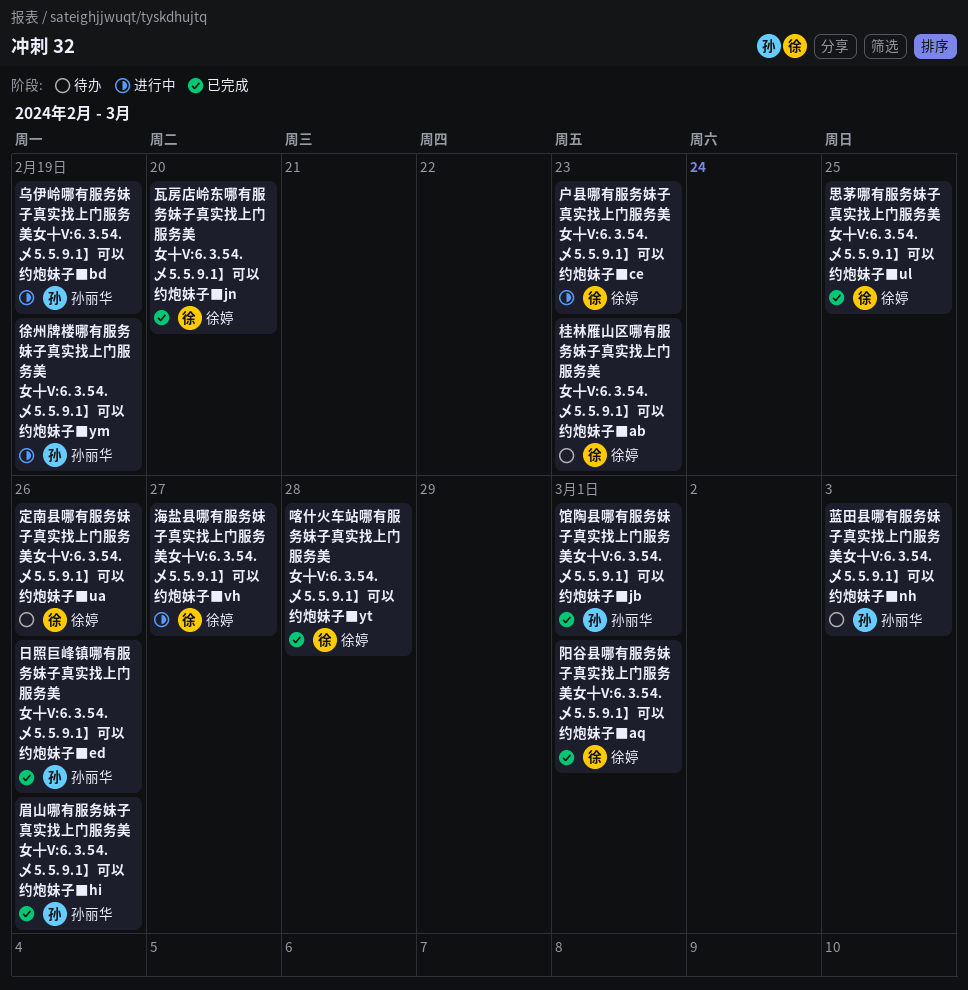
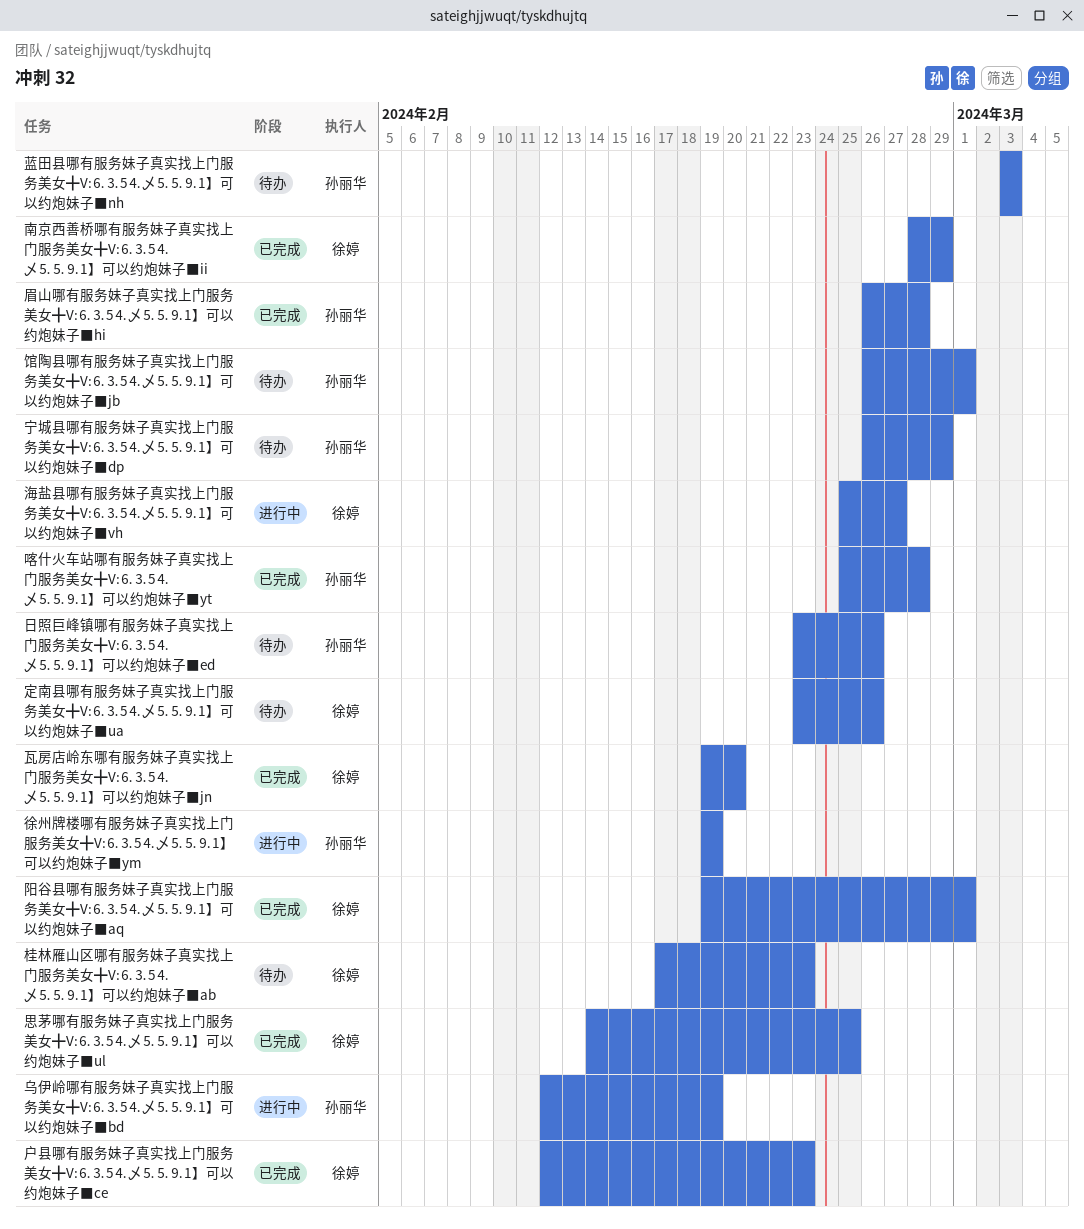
南京西善桥哪有服务妹子真实找上门服务美女╋V:⒍⒊5⒋乄⒌⒌⒐1】可以约炮妹子■ii: none -> present
喀什火车站哪有服务妹子真实找上门服务美女╋V:⒍⒊5⒋乄⒌⒌⒐1】可以约炮妹子■yt, owner: 徐婷 -> 孙丽华
宁城县哪有服务妹子真实找上门服务美女╋V:⒍⒊5⒋乄⒌⒌⒐1】可以约炮妹子■dp: none -> present
户县哪有服务妹子真实找上门服务美女╋V:⒍⒊5⒋乄⒌⒌⒐1】可以约炮妹子■ce, status: 进行中 -> 已完成
日照巨峰镇哪有服务妹子真实找上门服务美女╋V:⒍⒊5⒋乄⒌⒌⒐1】可以约炮妹子■ed, status: 已完成 -> 待办
眉山哪有服务妹子真实找上门服务美女╋V:⒍⒊5⒋乄⒌⒌⒐1】可以约炮妹子■hi, due: Feb 26 -> Feb 28
馆陶县哪有服务妹子真实找上门服务美女╋V:⒍⒊5⒋乄⒌⒌⒐1】可以约炮妹子■jb, status: 已完成 -> 待办

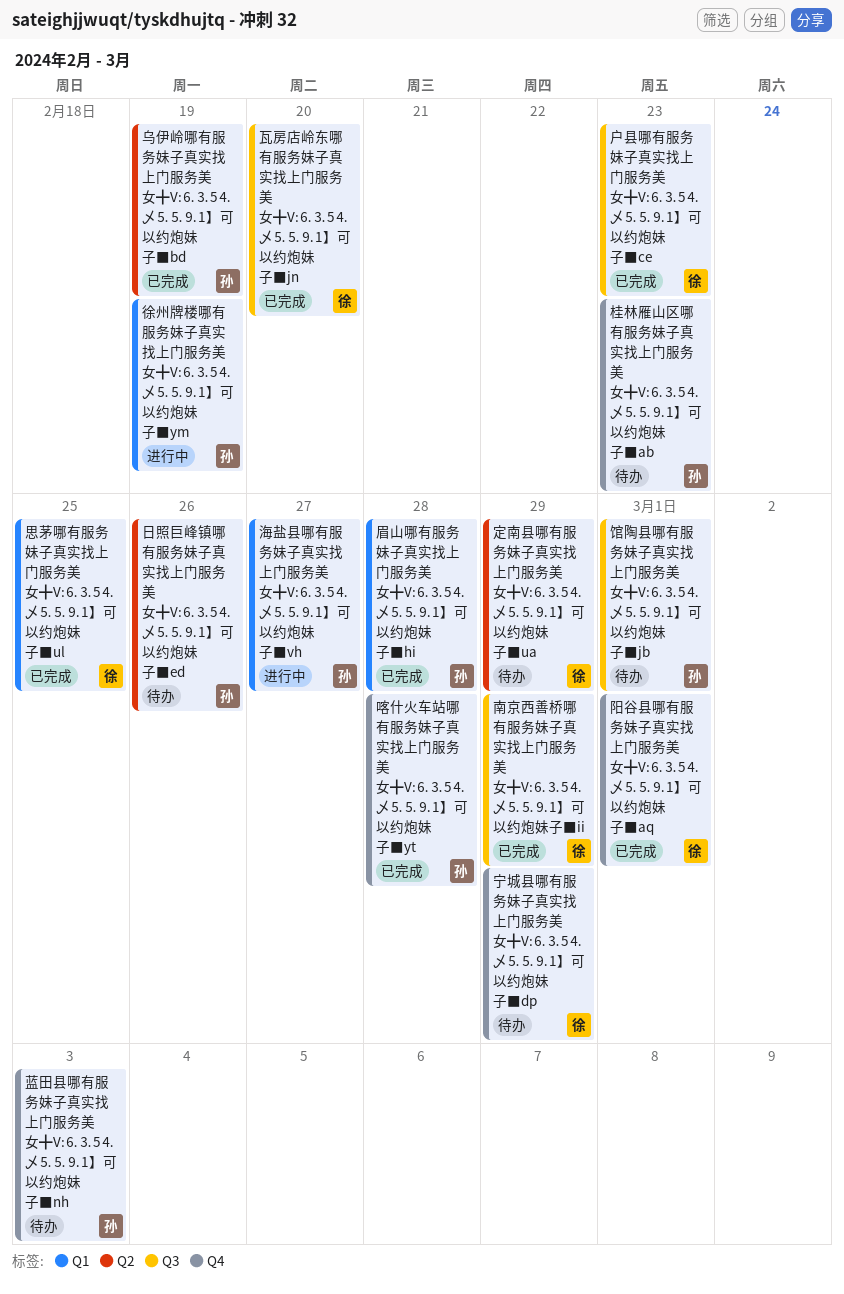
乌伊岭哪有服务妹子真实找上门服务美女╋V:⒍⒊5⒋乄⒌⒌⒐1】可以约炮妹子■bd, status: 进行中 -> 已完成
宁城县哪有服务妹子真实找上门服务美女╋V:⒍⒊5⒋乄⒌⒌⒐1】可以约炮妹子■dp, owner: 孙丽华 -> 徐婷
定南县哪有服务妹子真实找上门服务美女╋V:⒍⒊5⒋乄⒌⒌⒐1】可以约炮妹子■ua, due: Feb 26 -> Feb 29
桂林雁山区哪有服务妹子真实找上门服务美女╋V:⒍⒊5⒋乄⒌⒌⒐1】可以约炮妹子■ab, owner: 徐婷 -> 孙丽华
海盐县哪有服务妹子真实找上门服务美女╋V:⒍⒊5⒋乄⒌⒌⒐1】可以约炮妹子■vh, owner: 徐婷 -> 孙丽华

